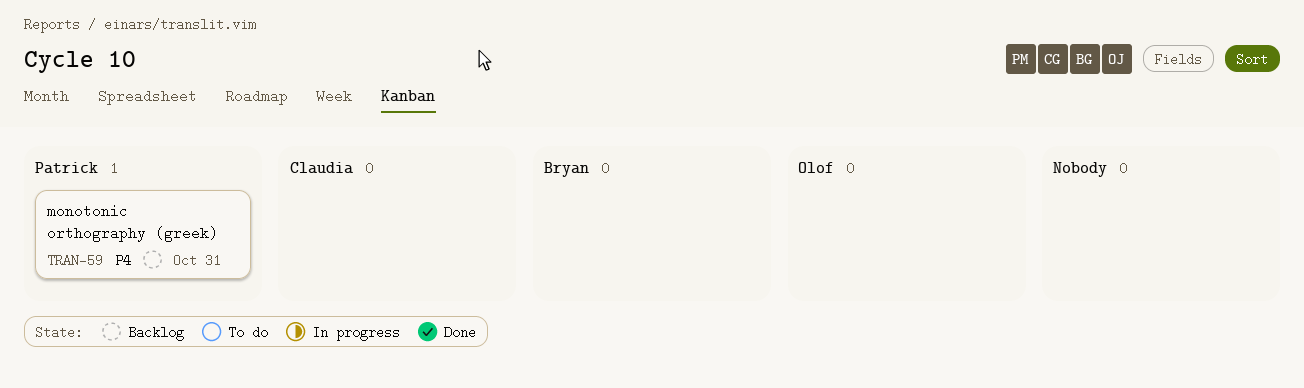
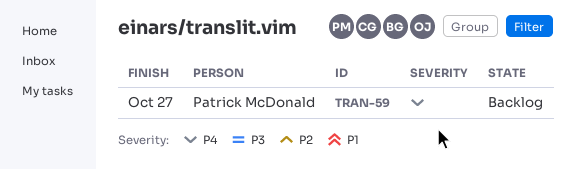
TRAN-59, due: Oct 31 -> Oct 27

